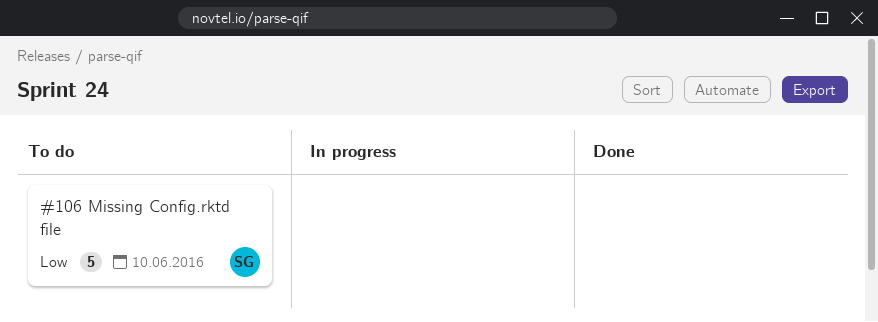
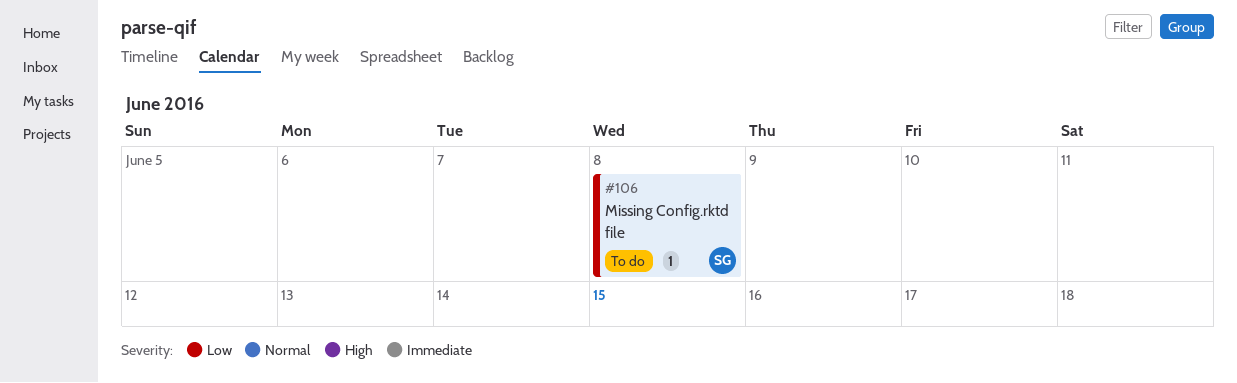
#106, estimate: 5 -> 1
#106, due: Jun 10 -> Jun 8

